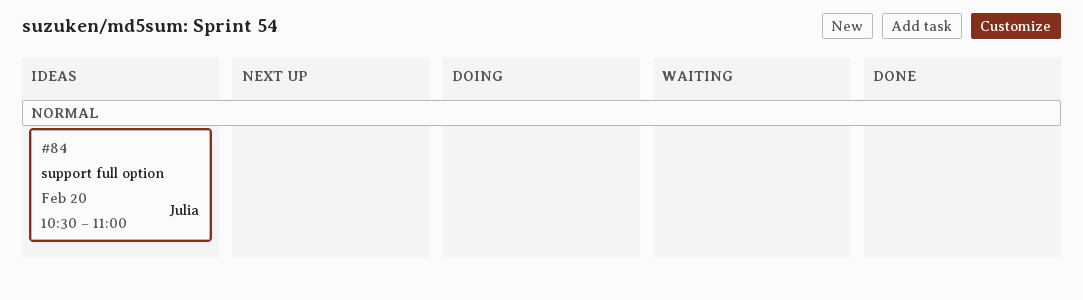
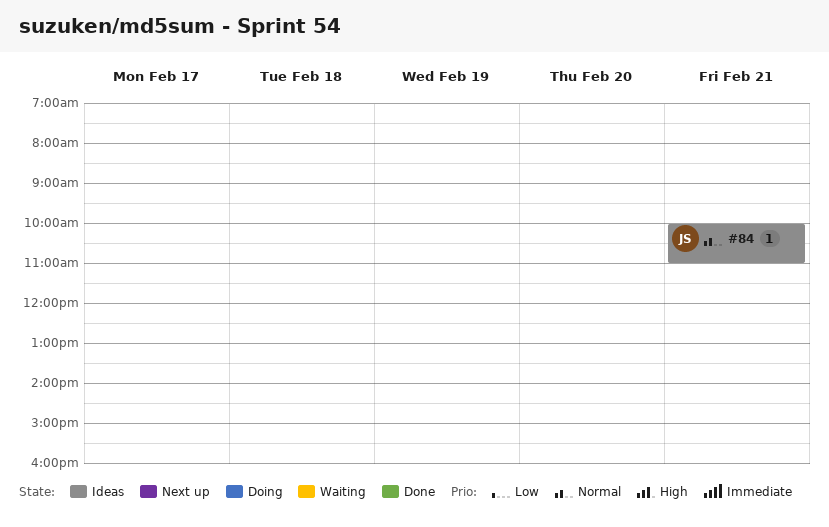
#84, day: Feb 20 -> Feb 21
#84, begins: 10:30 -> 10:00

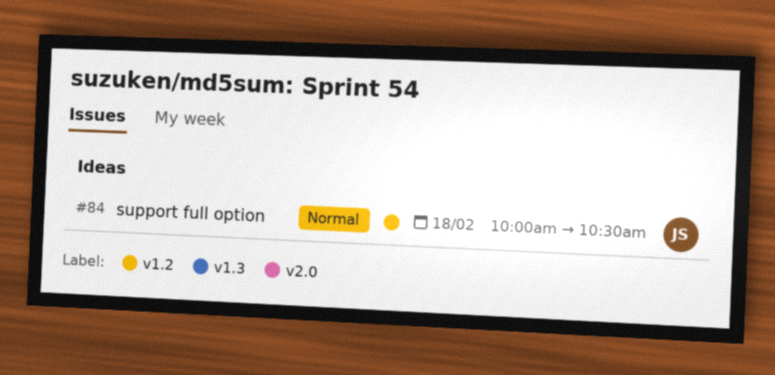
#84, day: Feb 21 -> Feb 18
#84, ends: 11:00 -> 10:30

